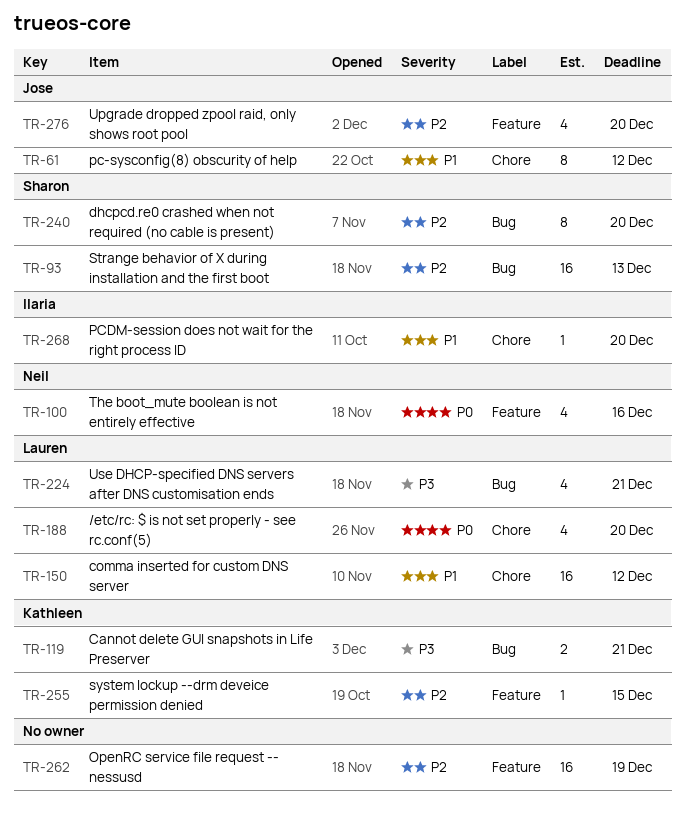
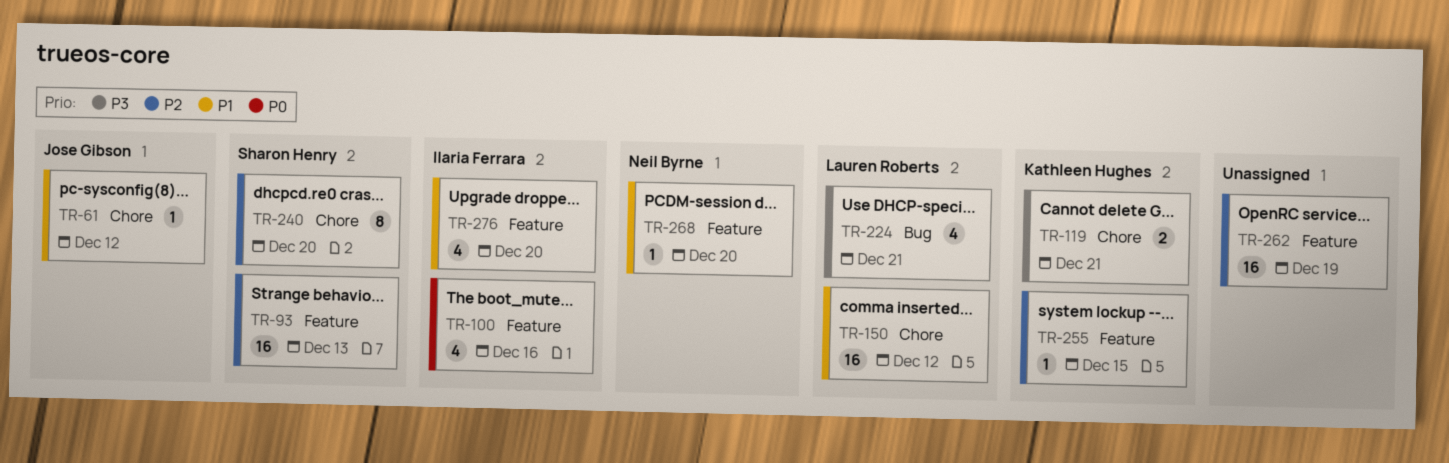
TR-61, estimate: 8 -> 1
TR-93, label: Bug -> Feature
TR-100, owner: Neil Byrne -> Ilaria Ferrara
TR-119, label: Bug -> Chore
TR-188: present -> none
TR-240, label: Bug -> Chore
TR-268, owner: Ilaria Ferrara -> Neil Byrne
TR-268, label: Chore -> Feature
TR-276, owner: Jose Gibson -> Ilaria Ferrara
TR-276, priority: P2 -> P1

